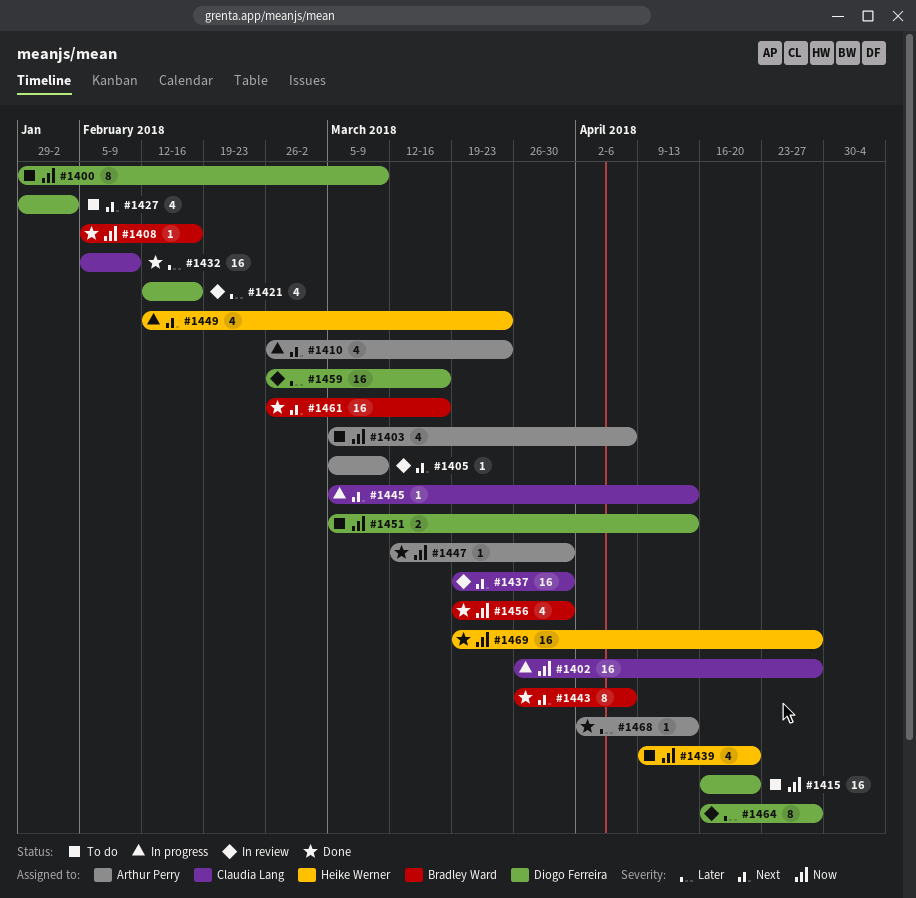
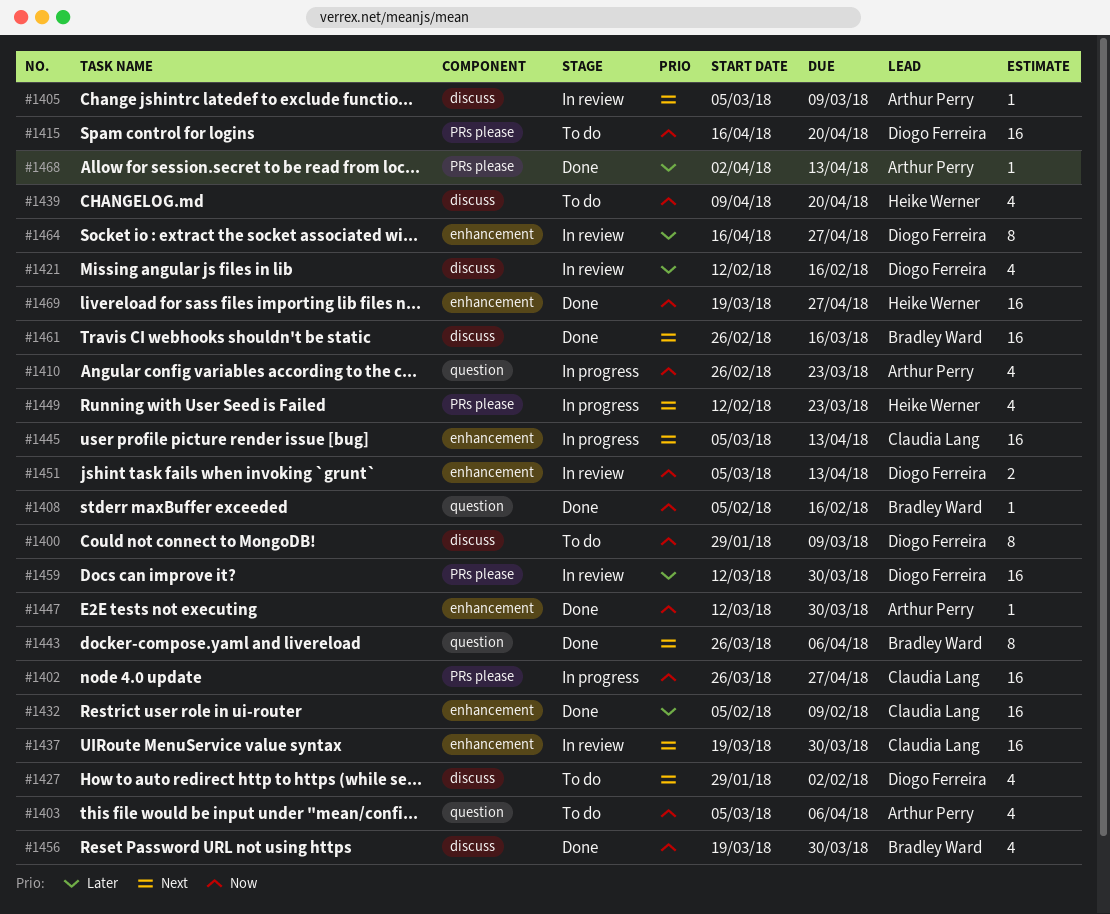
#1410, priority: Next -> Now
#1445, estimate: 1 -> 16
#1451, status: To do -> In review
#1459, start: Feb 26 -> Mar 12
#1459, due: Mar 16 -> Mar 30

